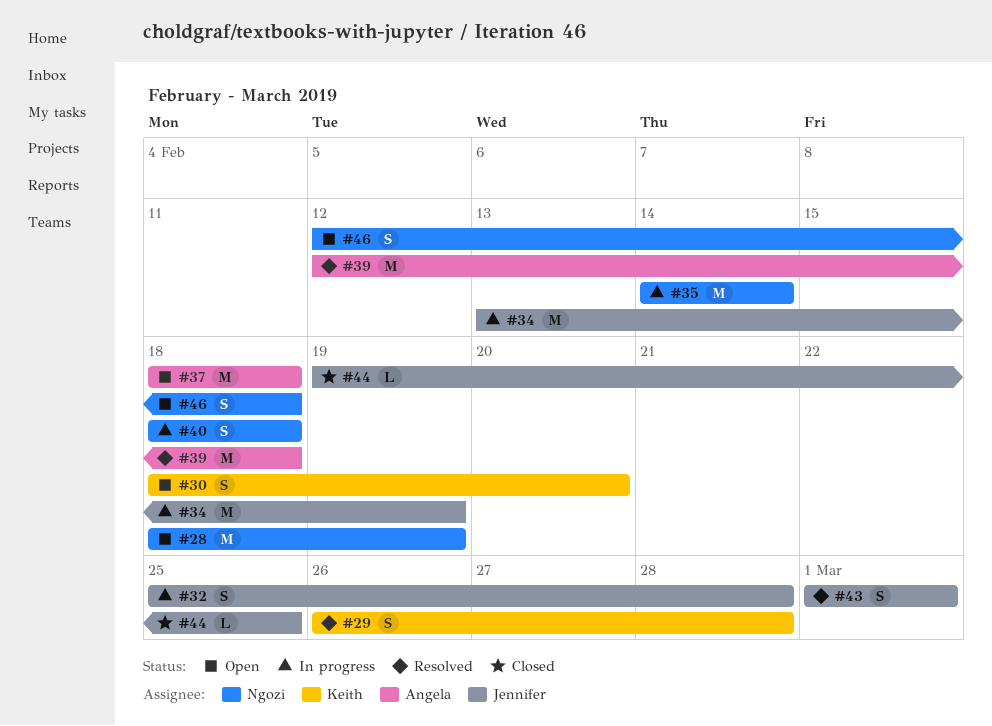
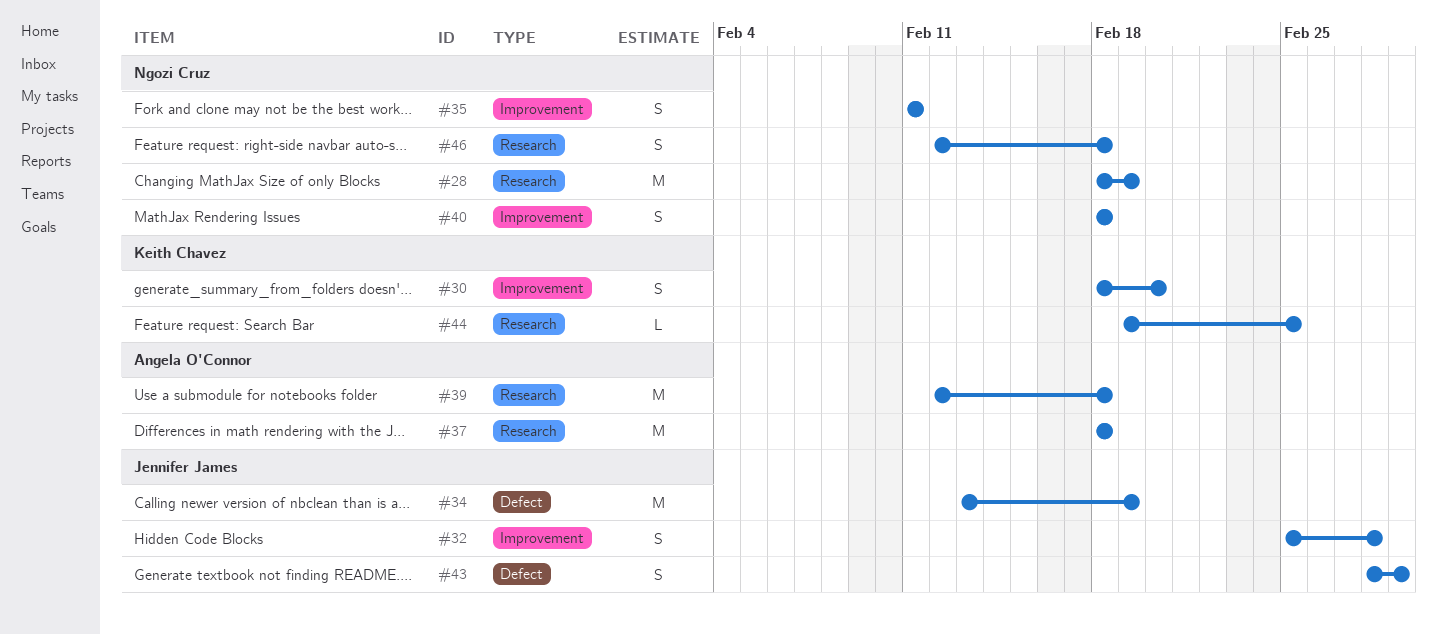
#29: present -> none
#35, estimate: M -> S
#35, start: Feb 14 -> Feb 11
#35, due: Feb 14 -> Feb 11
#43, start: Mar 1 -> Feb 28
#44, owner: Jennifer James -> Keith Chavez

